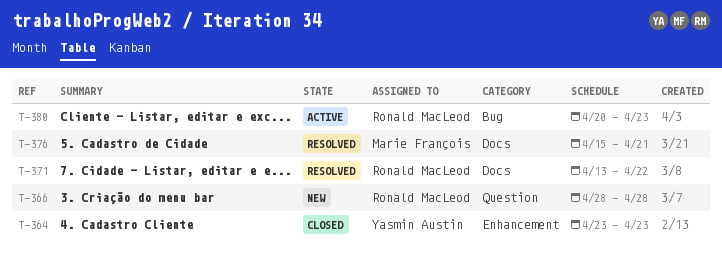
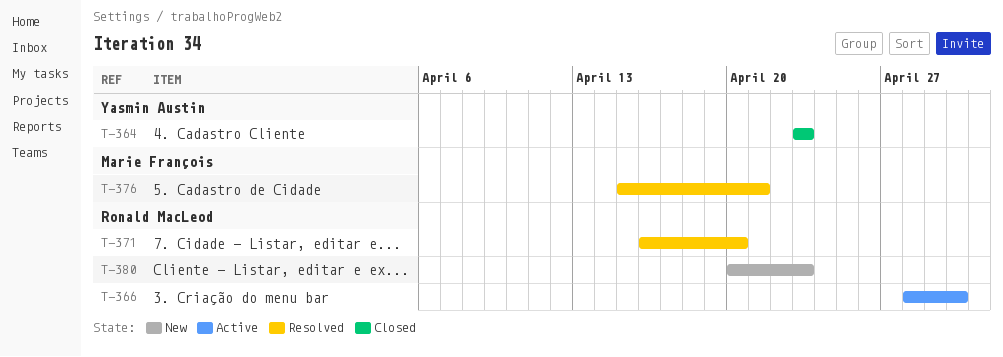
T-366, status: New -> Active
T-366, due: Apr 28 -> Apr 30
T-371, start: Apr 13 -> Apr 16
T-371, due: Apr 22 -> Apr 20
T-380, status: Active -> New

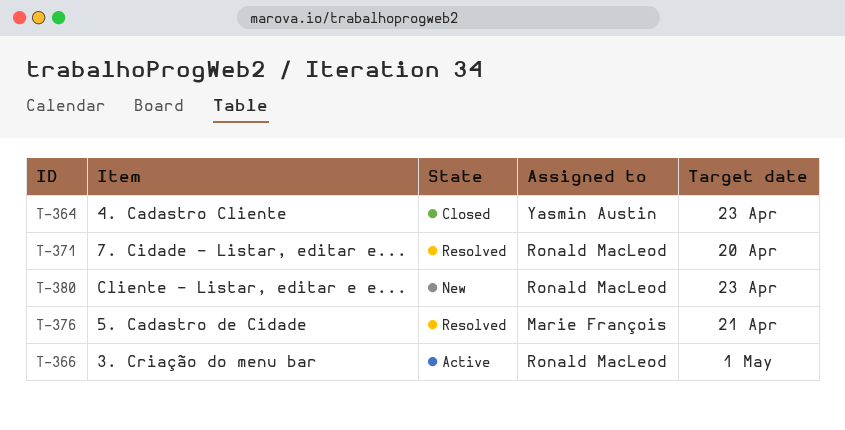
T-366, due: Apr 30 -> May 1

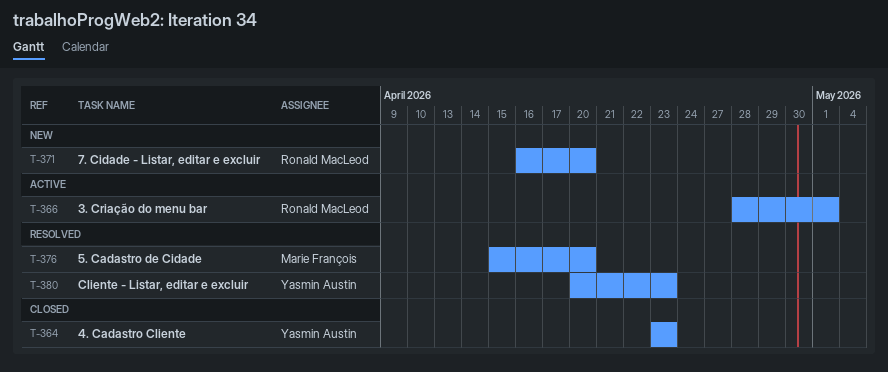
T-371, status: Resolved -> New
T-376, due: Apr 21 -> Apr 20
T-380, status: New -> Resolved
T-380, owner: Ronald MacLeod -> Yasmin Austin

